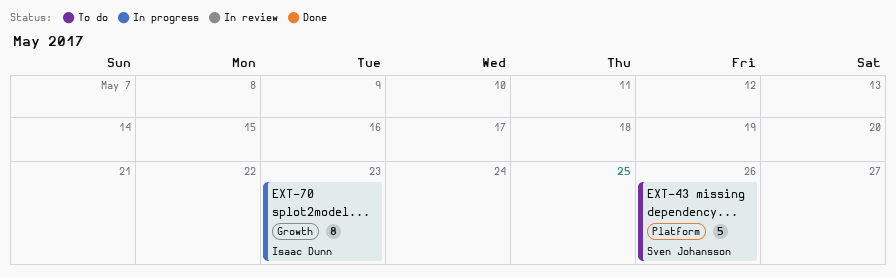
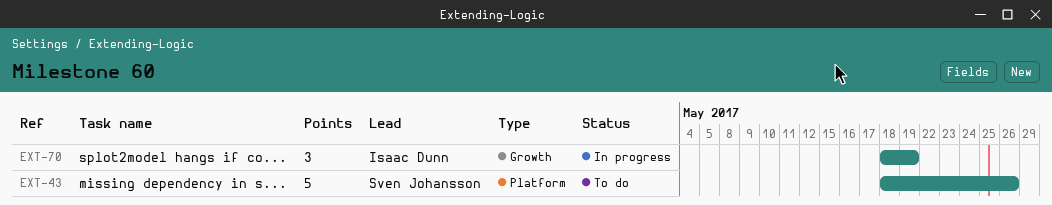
EXT-70, estimate: 8 -> 3
EXT-70, due: May 23 -> May 19

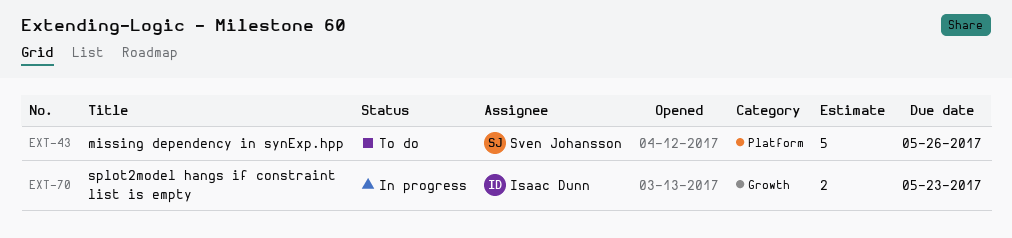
EXT-70, estimate: 3 -> 2
EXT-70, due: May 19 -> May 23

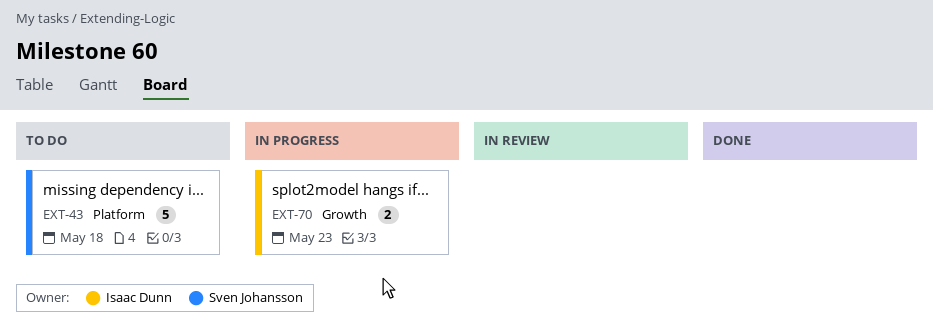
EXT-43, due: May 26 -> May 18

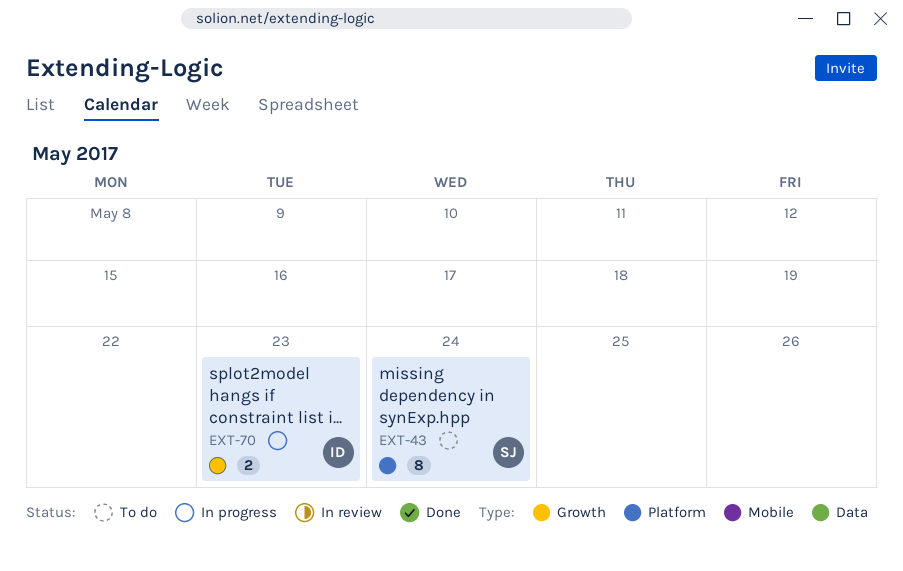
EXT-43, estimate: 5 -> 8
EXT-43, due: May 18 -> May 24

